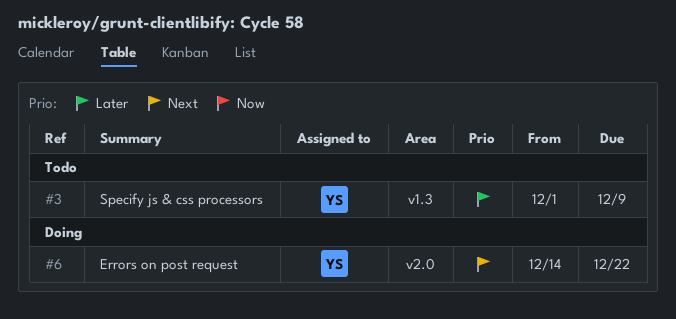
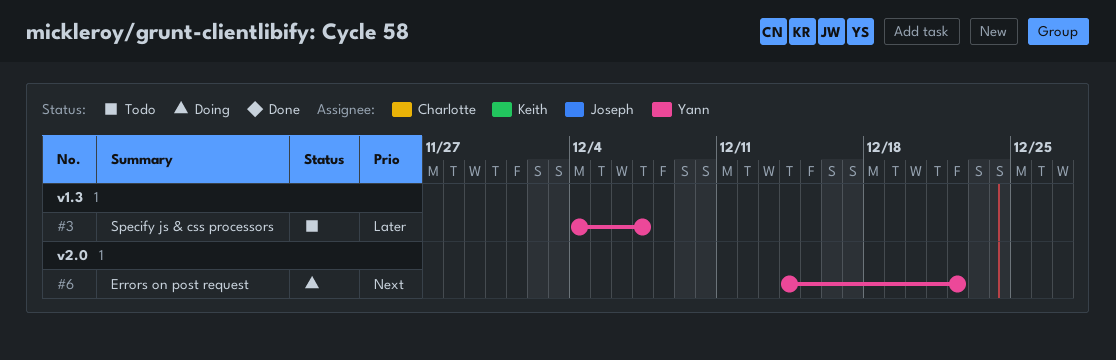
#3, start: Dec 1 -> Dec 4
#3, due: Dec 9 -> Dec 7

